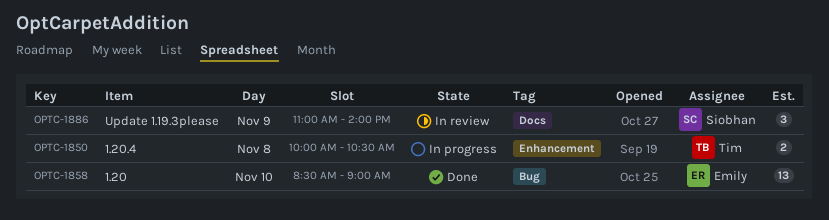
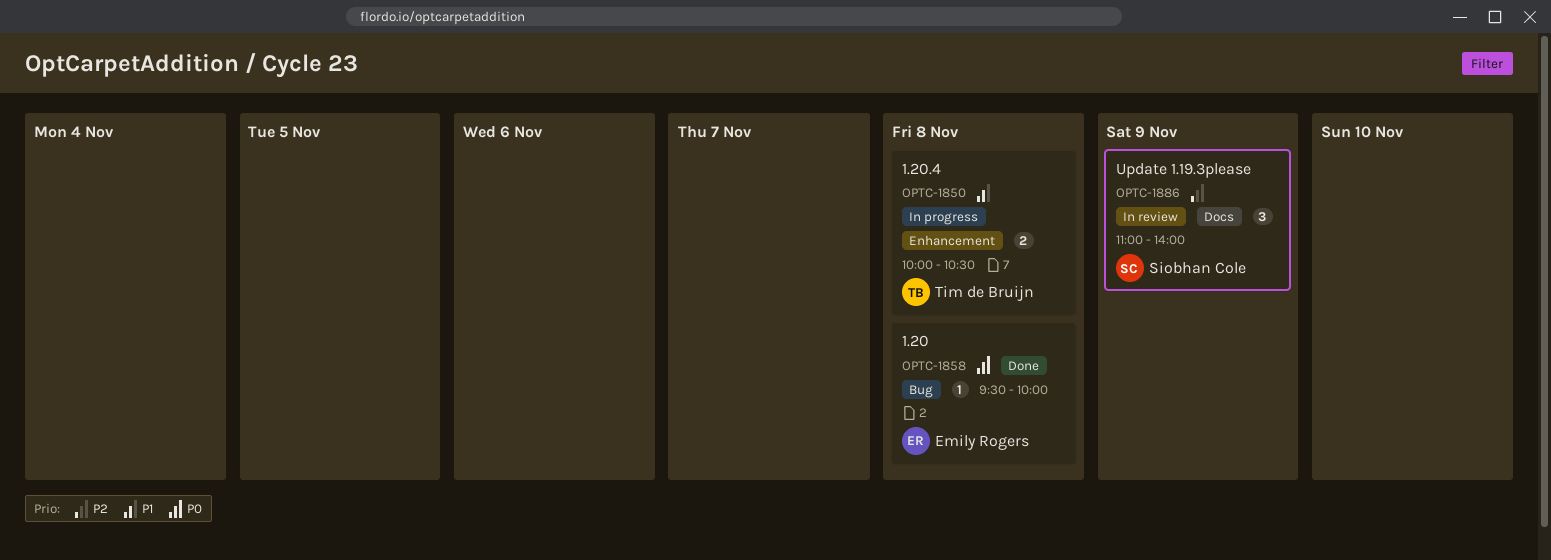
OPTC-1858, estimate: 13 -> 1
OPTC-1858, day: Nov 10 -> Nov 8
OPTC-1858, begins: 08:30 -> 09:30
OPTC-1858, ends: 09:00 -> 10:00

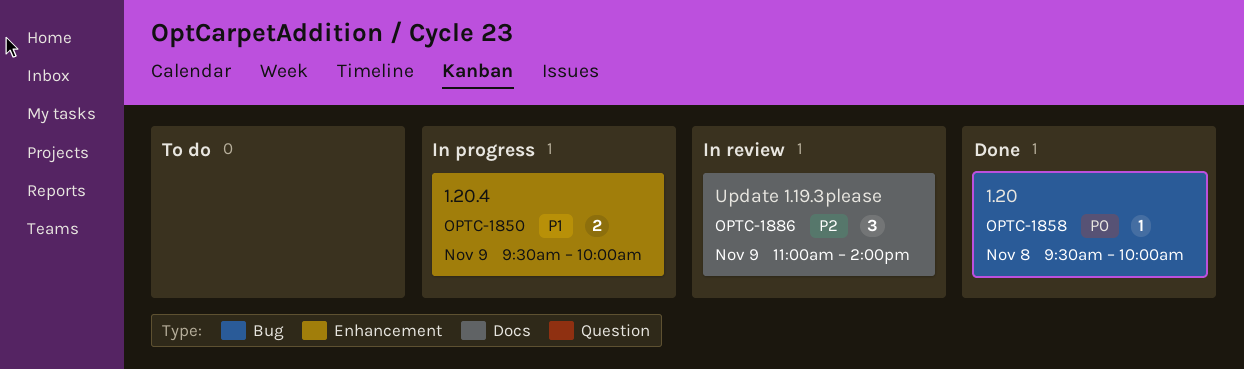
OPTC-1850, day: Nov 8 -> Nov 9
OPTC-1850, begins: 10:00 -> 09:30
OPTC-1850, ends: 10:30 -> 10:00

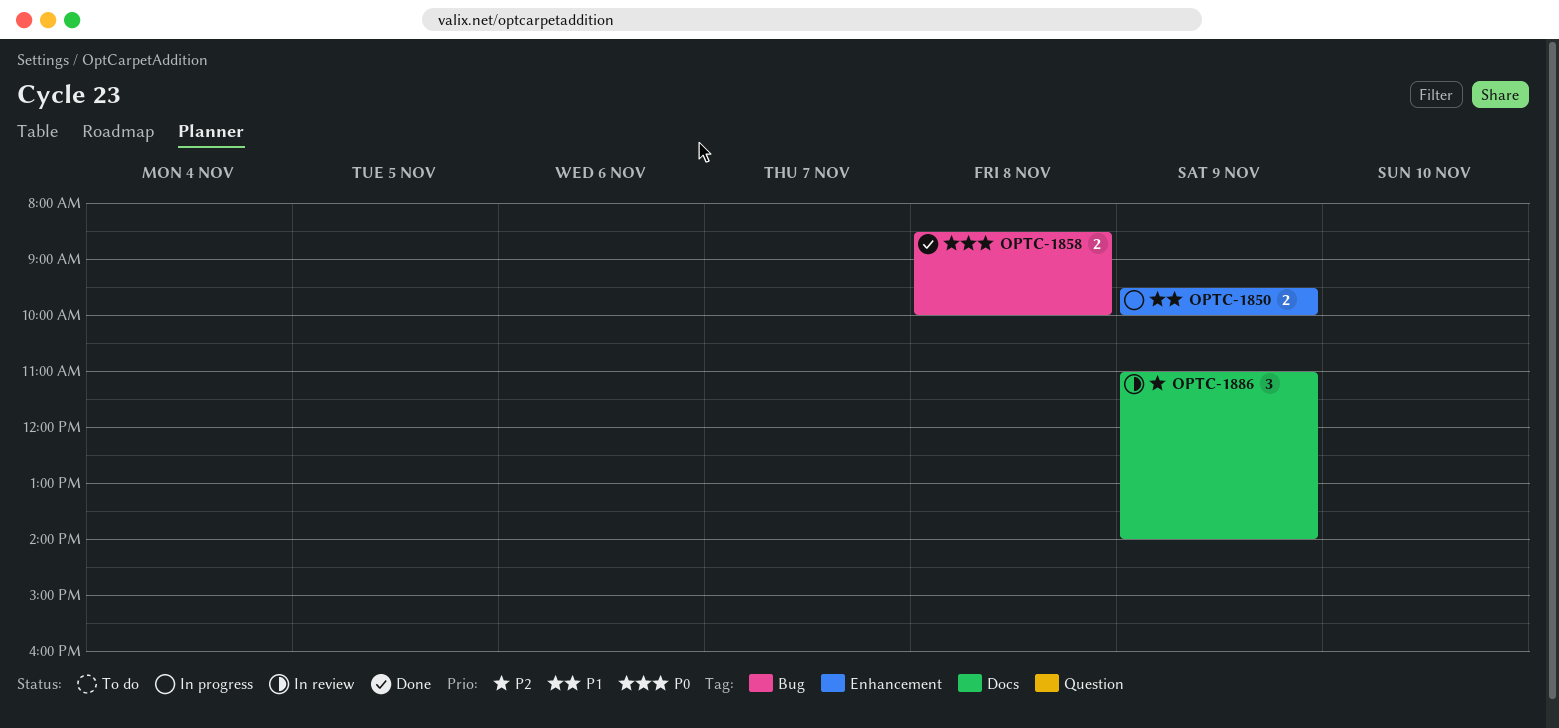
OPTC-1858, estimate: 1 -> 2
OPTC-1858, begins: 09:30 -> 08:30

